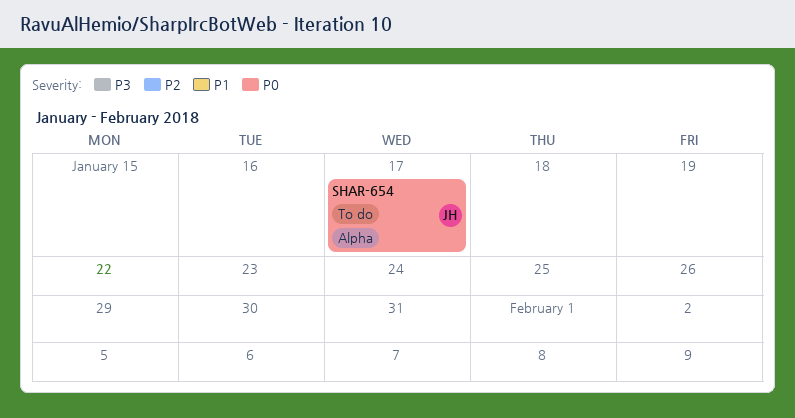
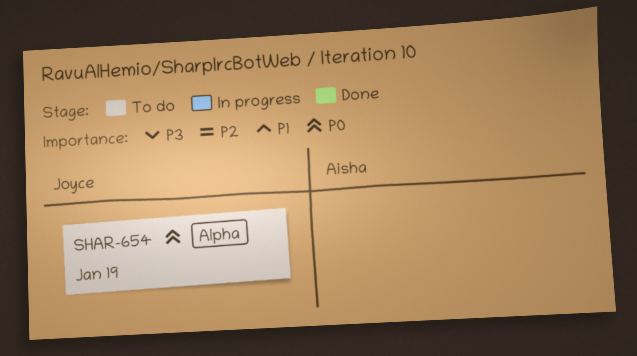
SHAR-654, due: Jan 17 -> Jan 19

